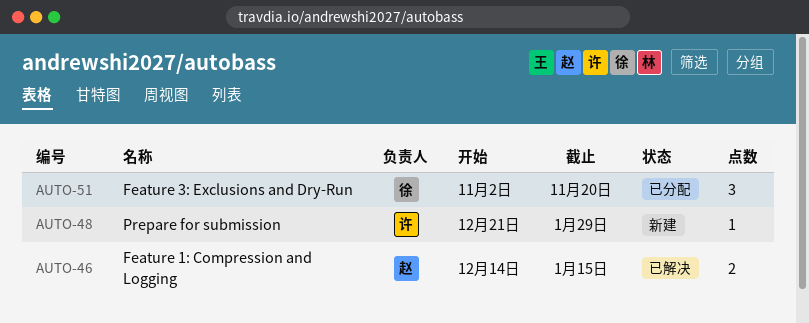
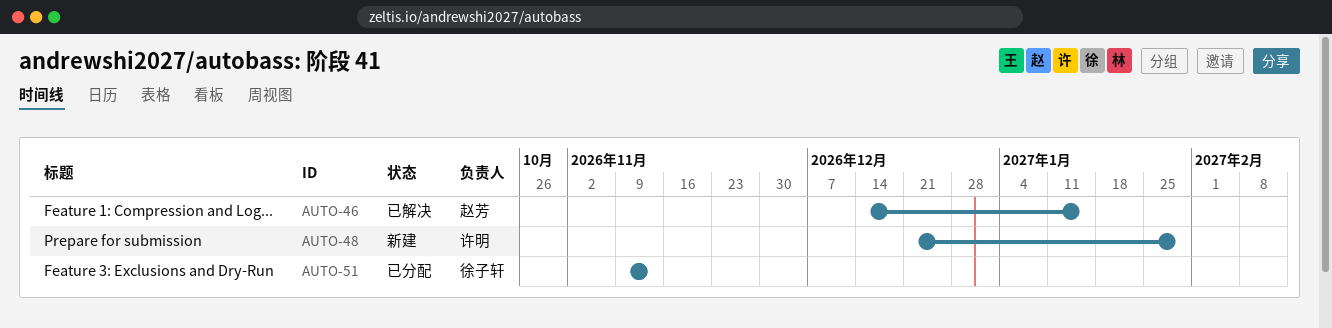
AUTO-51, start: Nov 2 -> Nov 9
AUTO-51, due: Nov 20 -> Nov 13

